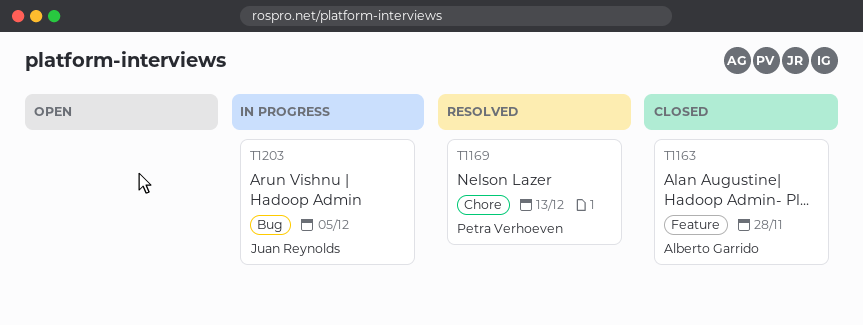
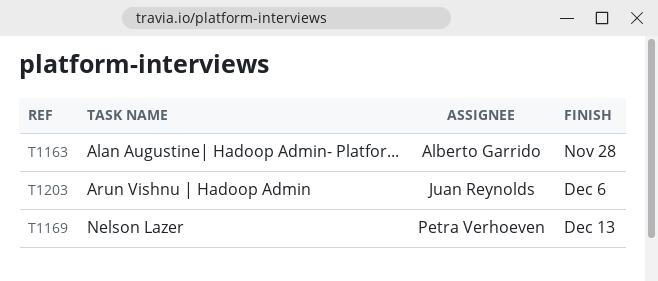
T1203, due: Dec 5 -> Dec 6

